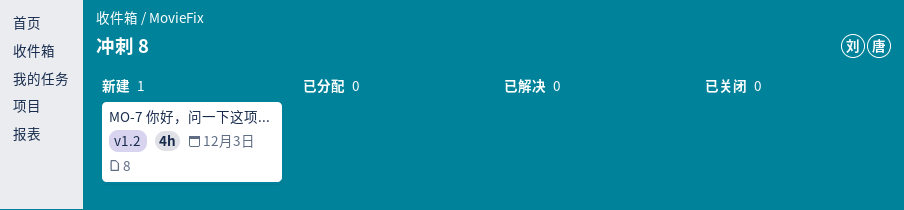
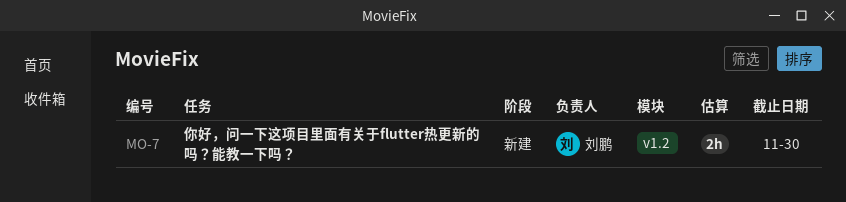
MO-7, estimate: 4h -> 2h
MO-7, due: Dec 3 -> Nov 30

